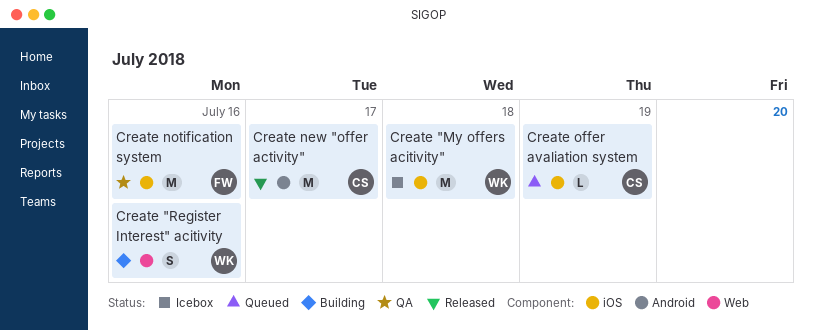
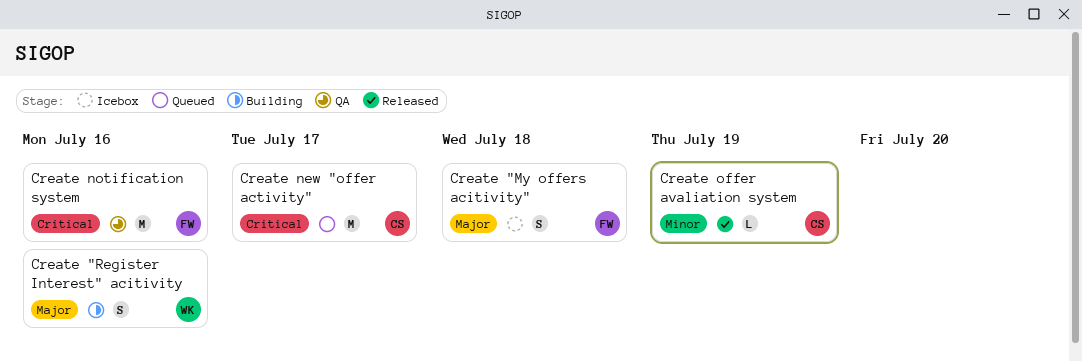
Create "My offers acitivity", owner: WK -> FW
Create "My offers acitivity", estimate: M -> S
Create new "offer activity", status: Released -> Queued
Create offer avaliation system, status: Queued -> Released

